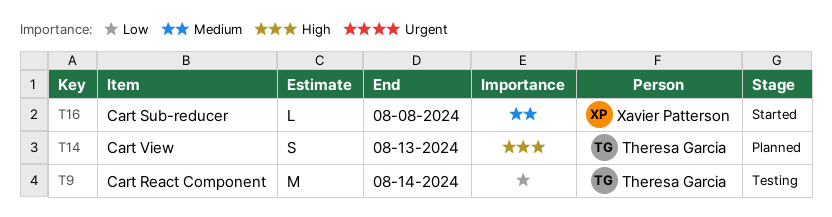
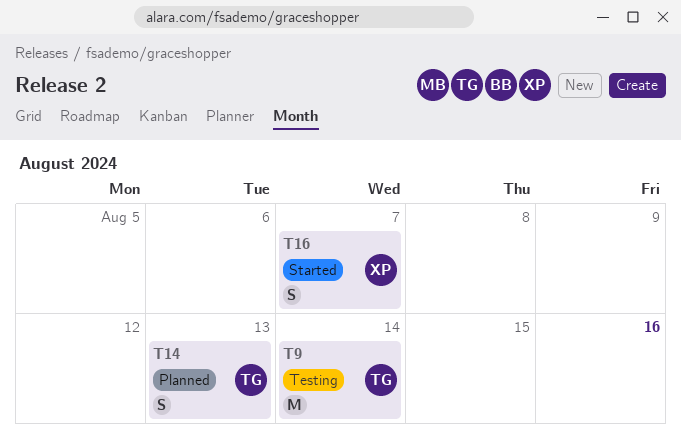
T16, estimate: L -> S
T16, due: Aug 8 -> Aug 7

